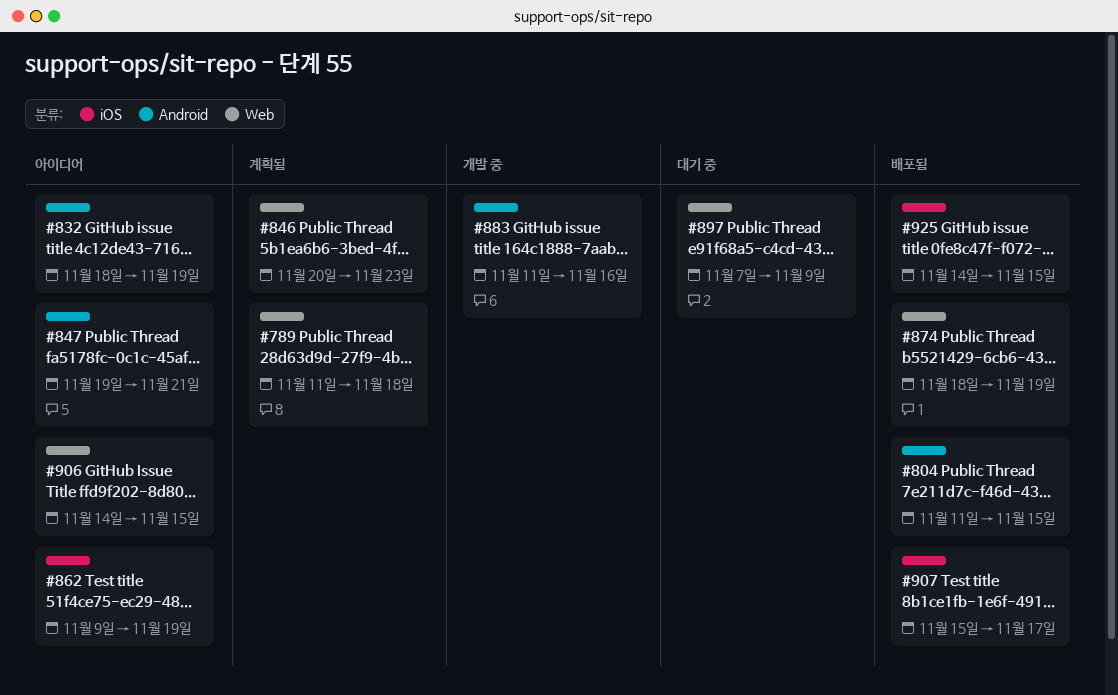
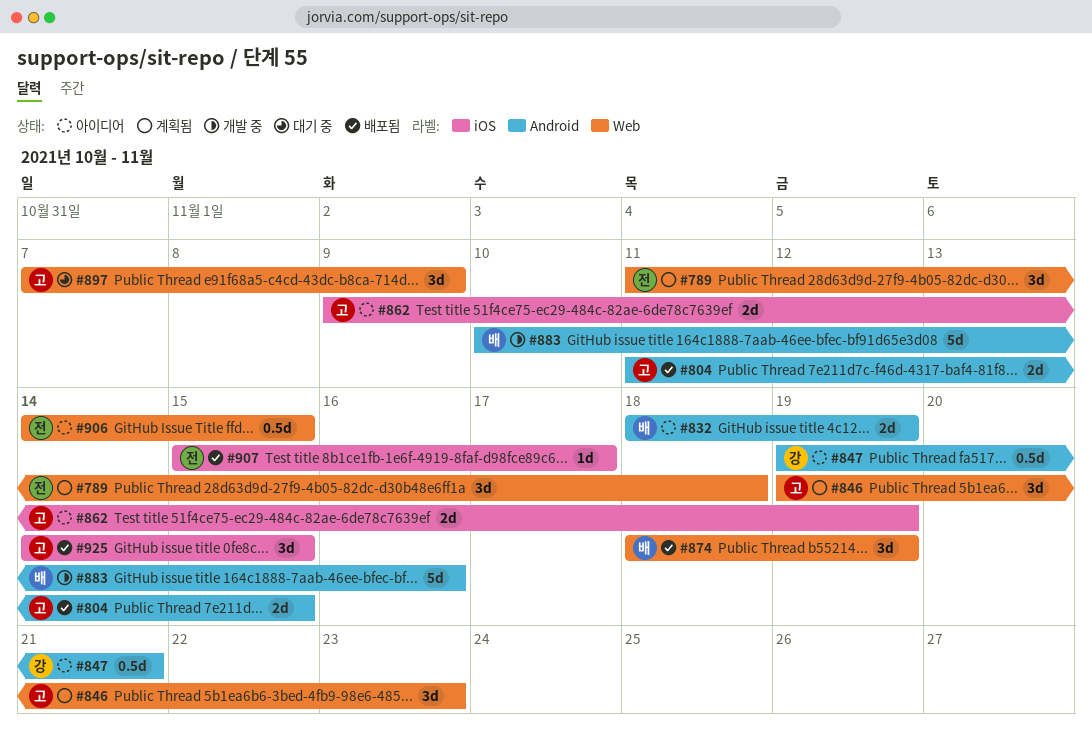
#846, start: Nov 20 -> Nov 19
#883, start: Nov 11 -> Nov 10

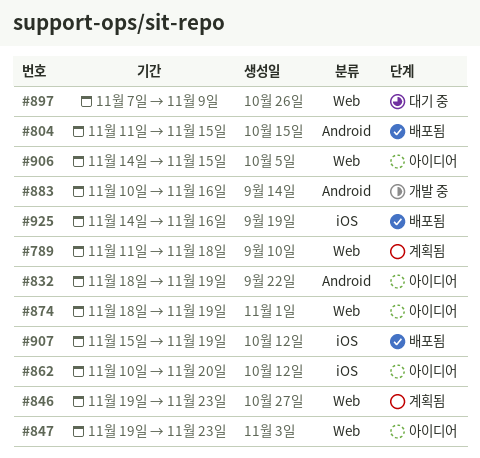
#847, label: Android -> Web
#847, due: Nov 21 -> Nov 23
#862, start: Nov 9 -> Nov 10
#862, due: Nov 19 -> Nov 20
#874, status: 배포됨 -> 아이디어
#907, due: Nov 17 -> Nov 19
#925, due: Nov 15 -> Nov 16

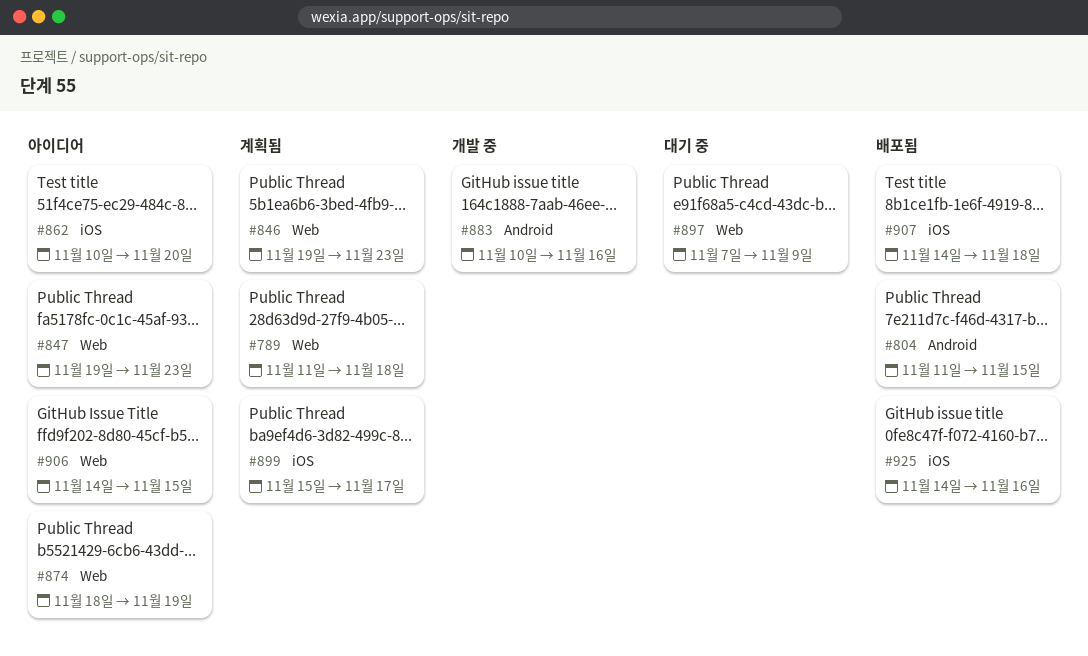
#832: present -> none
#899: none -> present
#907, start: Nov 15 -> Nov 14
#907, due: Nov 19 -> Nov 18

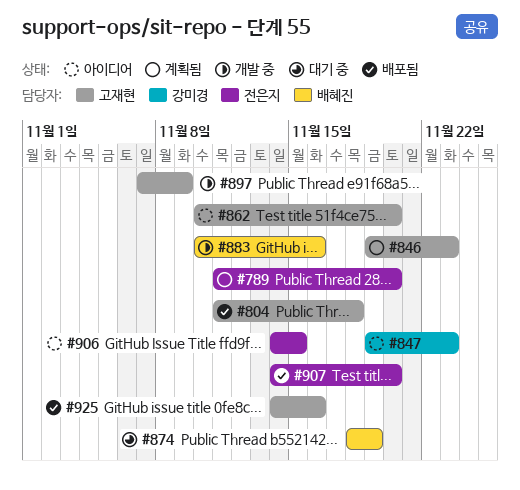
#789, due: Nov 18 -> Nov 20
#804, due: Nov 15 -> Nov 18
#874, status: 아이디어 -> 대기 중
#897, status: 대기 중 -> 개발 중
#899: present -> none
#907, due: Nov 18 -> Nov 20

